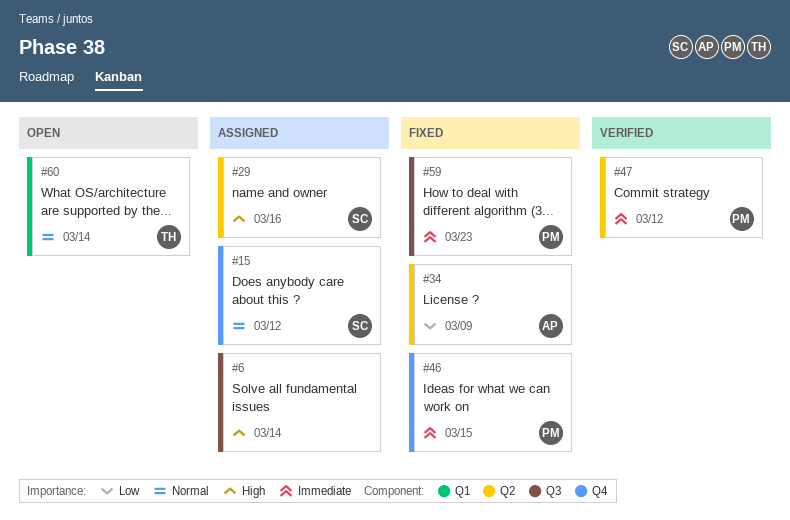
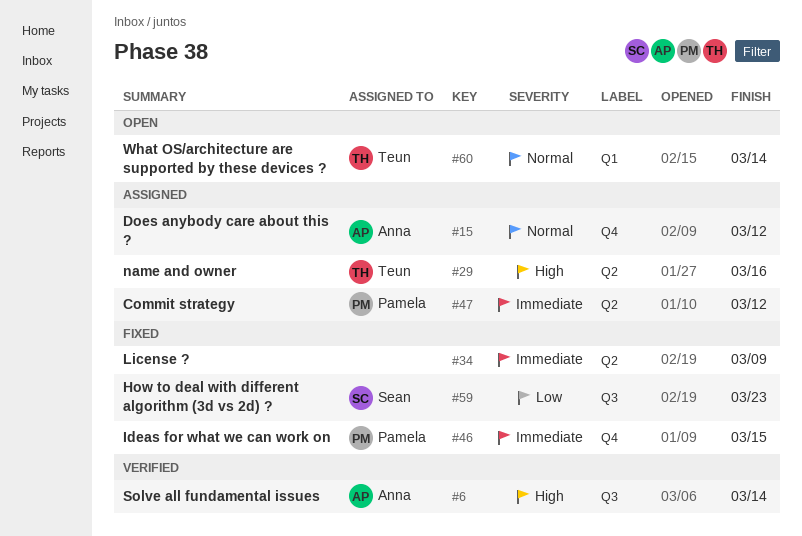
#6, status: Assigned -> Verified
#6, owner: none -> Anna
#15, owner: Sean -> Anna
#29, owner: Sean -> Teun
#34, owner: Anna -> none
#34, priority: Low -> Immediate
#47, status: Verified -> Assigned
#59, owner: Pamela -> Sean
#59, priority: Immediate -> Low

